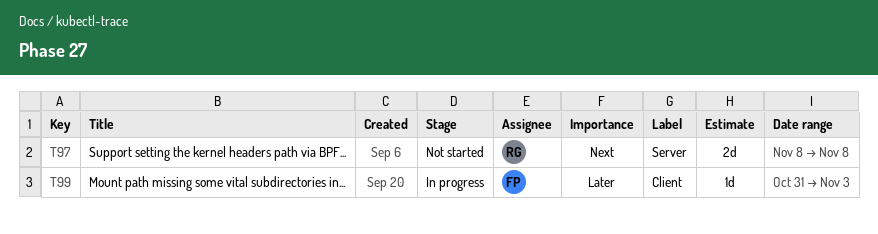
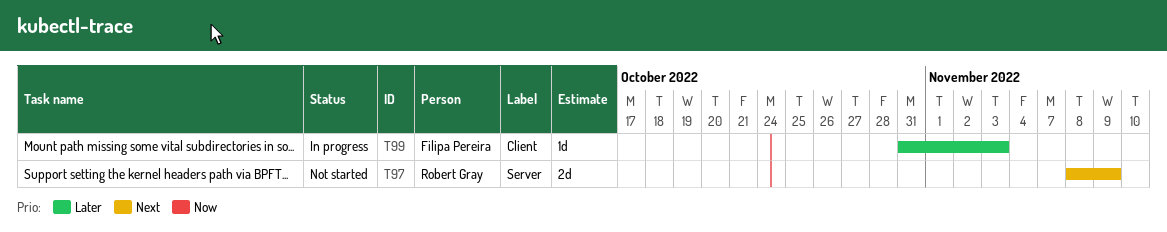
T97, due: Nov 8 -> Nov 9

